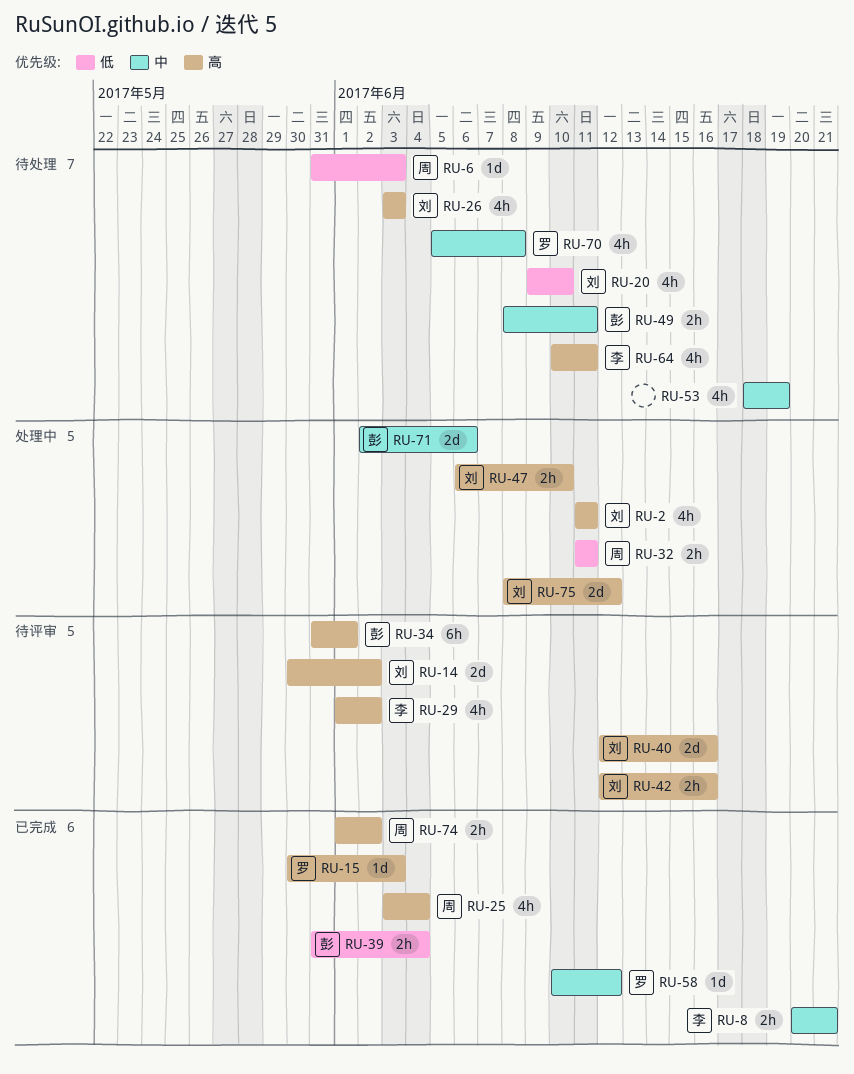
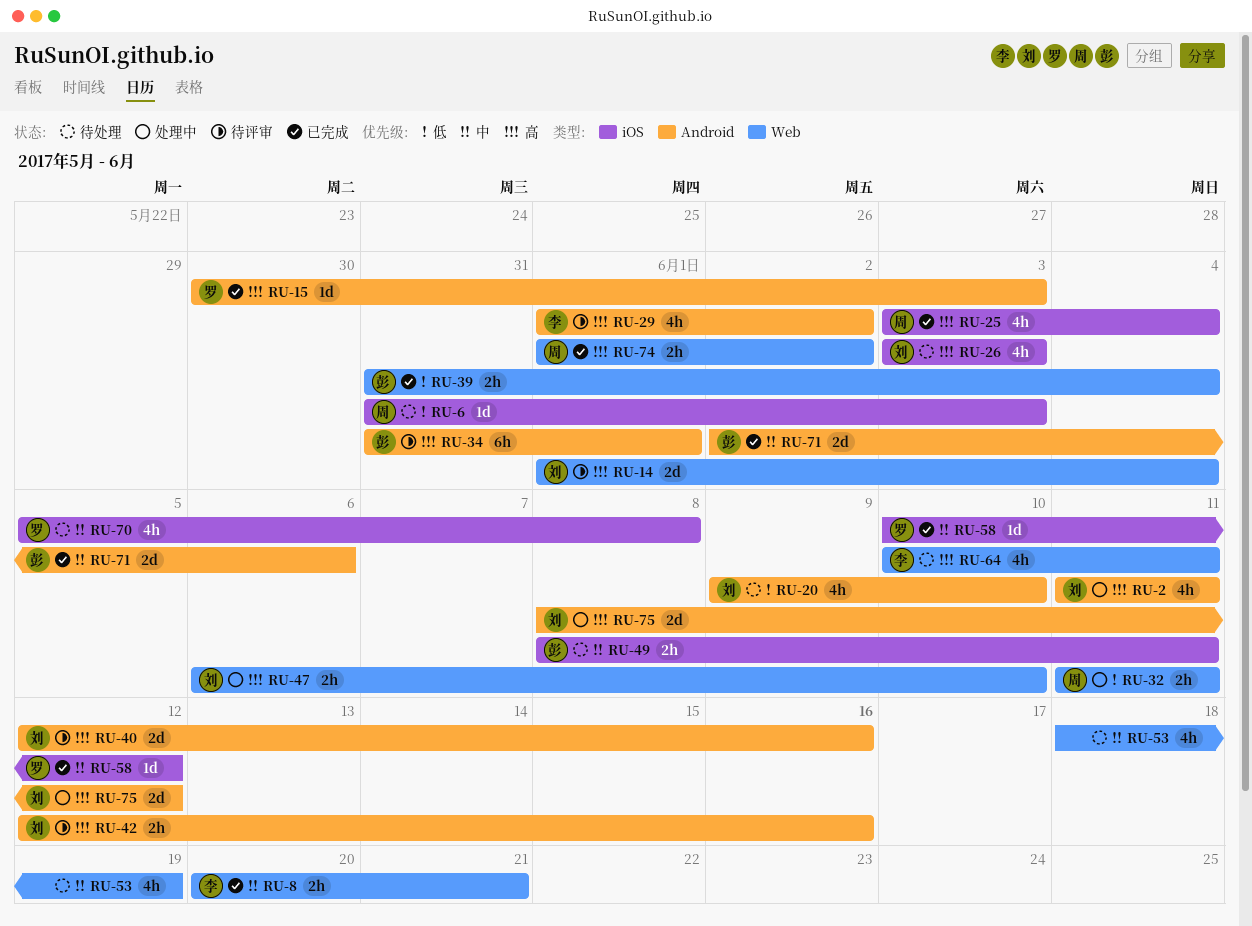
RU-14, start: May 30 -> Jun 1
RU-14, due: Jun 2 -> Jun 4
RU-71, status: 处理中 -> 已完成

